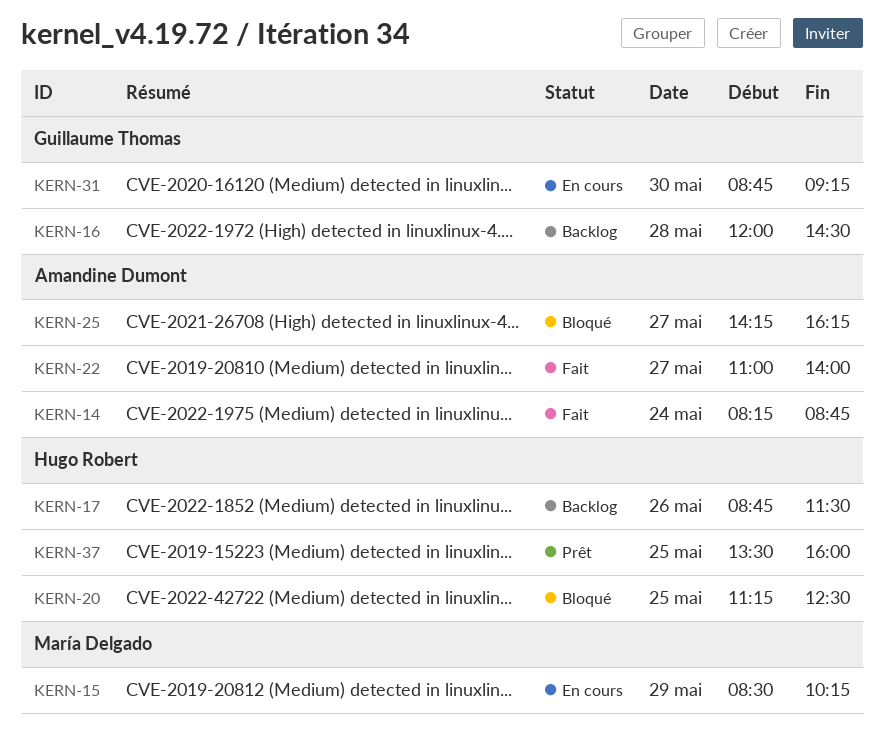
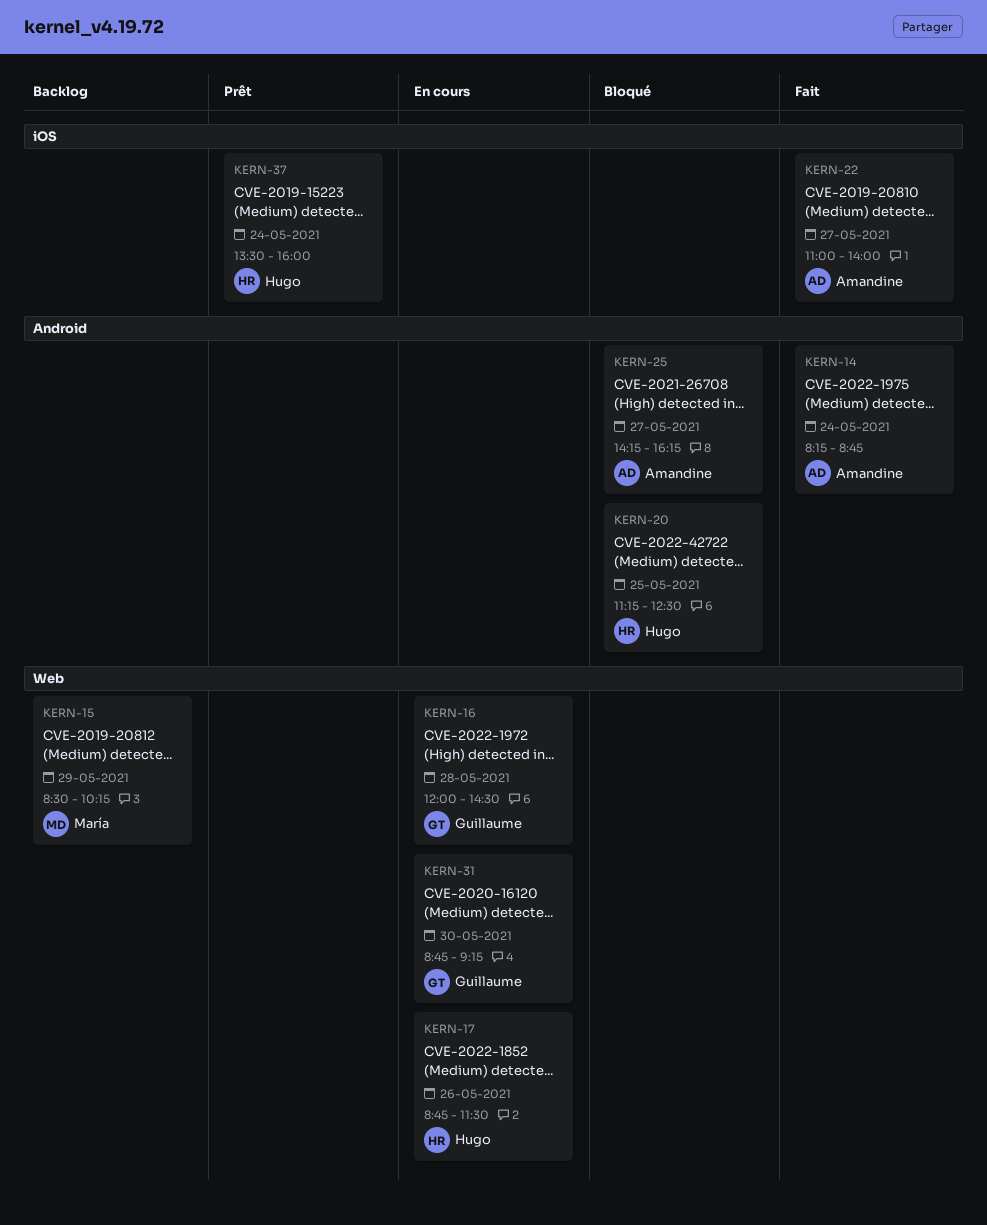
KERN-15, status: En cours -> Backlog
KERN-16, status: Backlog -> En cours
KERN-17, status: Backlog -> En cours
KERN-37, day: May 25 -> May 24

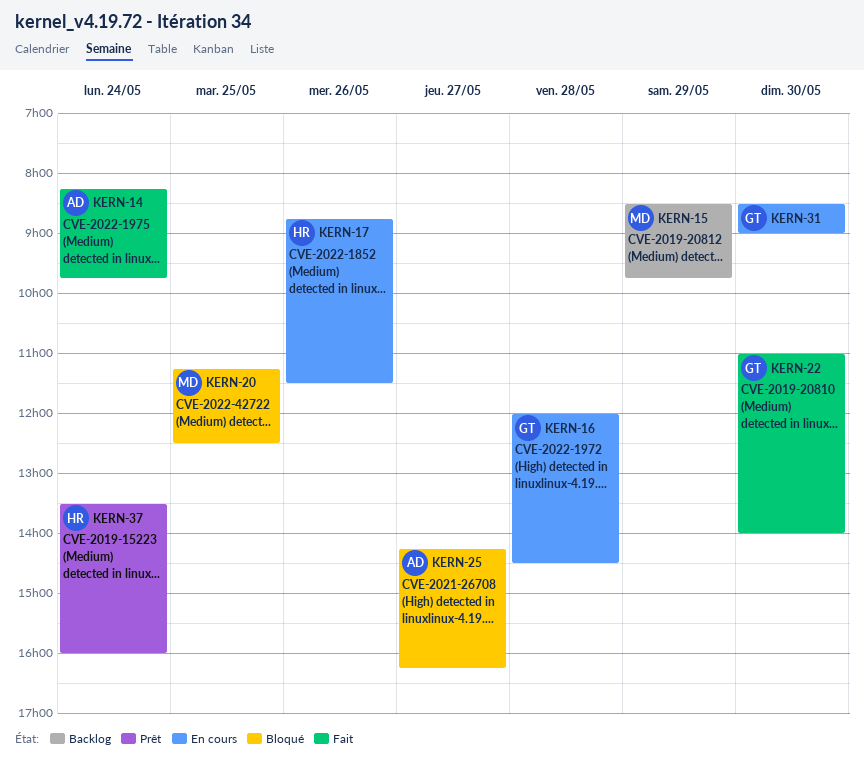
KERN-14, ends: 08:45 -> 09:45
KERN-15, ends: 10:15 -> 09:45
KERN-20, owner: Hugo -> María
KERN-22, owner: Amandine -> Guillaume
KERN-22, day: May 27 -> May 30
KERN-31, begins: 08:45 -> 08:30
KERN-31, ends: 09:15 -> 09:00

